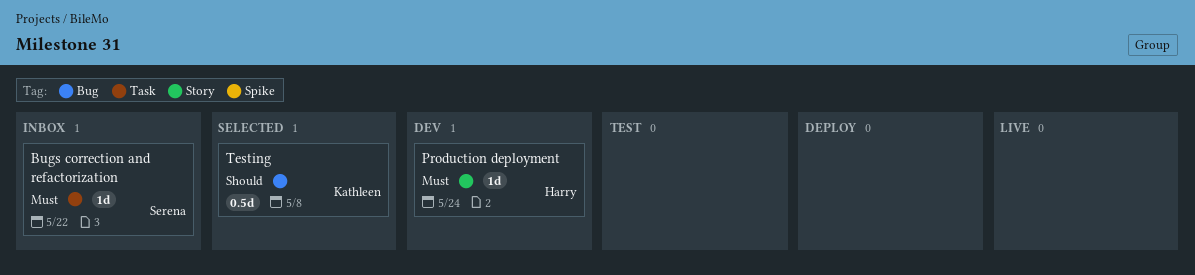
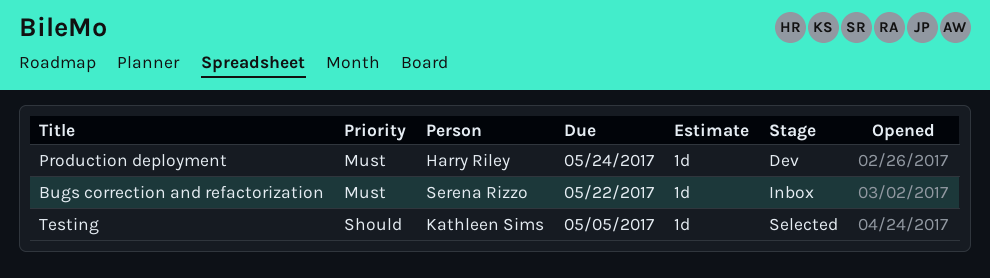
Testing, estimate: 0.5d -> 1d
Testing, due: May 8 -> May 5

